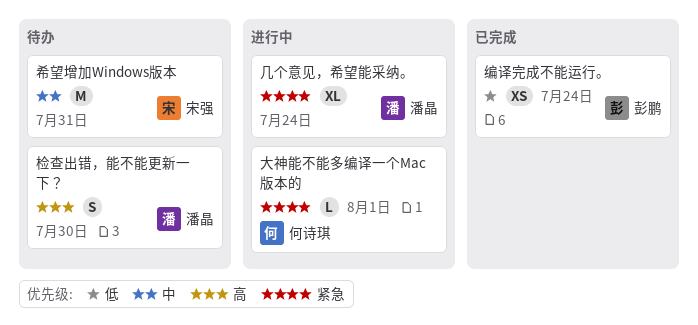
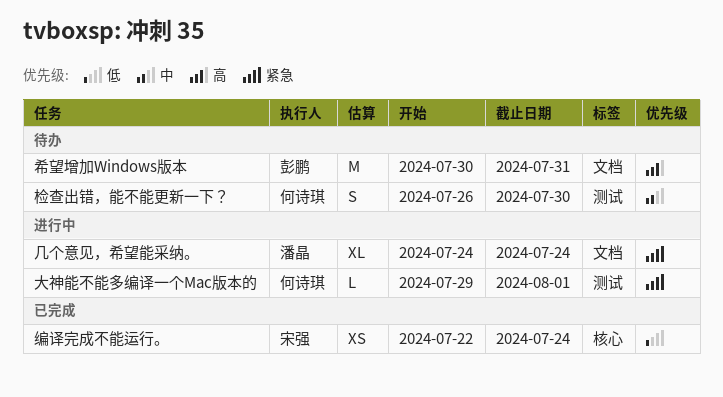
希望增加Windows版本, owner: 宋强 -> 彭鹏
希望增加Windows版本, priority: 中 -> 高
检查出错，能不能更新一下？, owner: 潘晶 -> 何诗琪
检查出错，能不能更新一下？, priority: 高 -> 中
编译完成不能运行。, owner: 彭鹏 -> 宋强

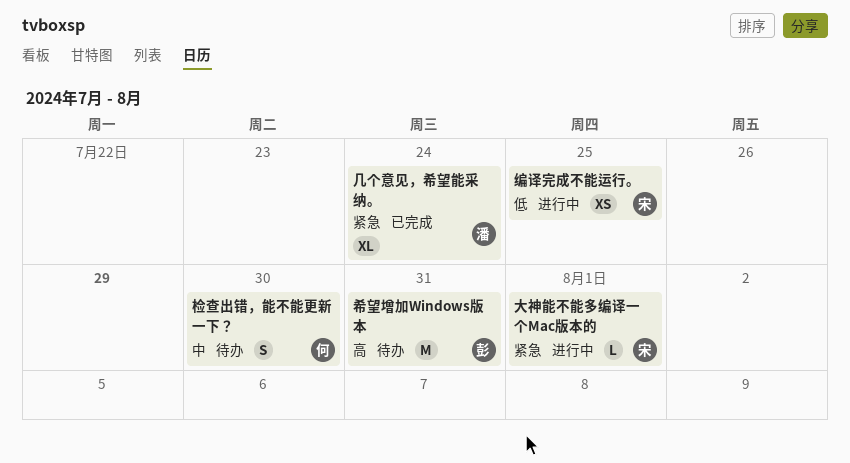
几个意见，希望能采纳。, status: 进行中 -> 已完成
大神能不能多编译一个Mac版本的, owner: 何诗琪 -> 宋强
编译完成不能运行。, status: 已完成 -> 进行中
编译完成不能运行。, due: Jul 24 -> Jul 25

